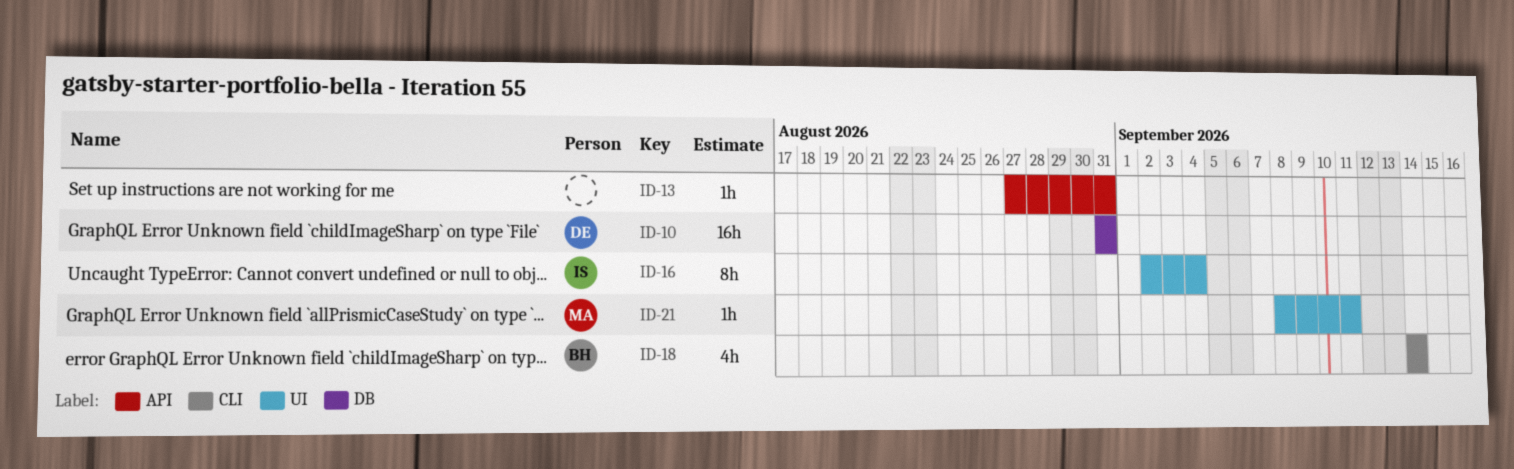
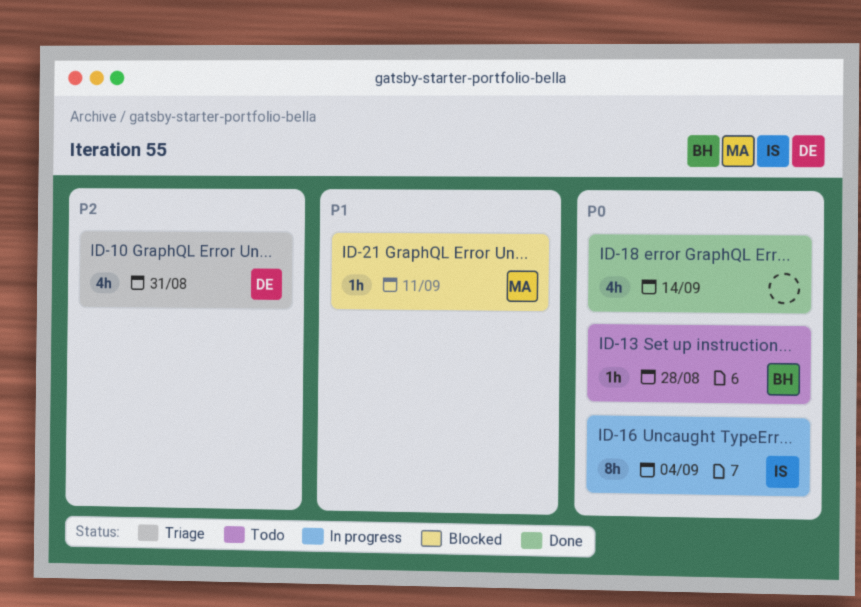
ID-10, estimate: 16h -> 4h
ID-13, owner: none -> BH
ID-13, due: Aug 31 -> Aug 28
ID-18, owner: BH -> none

